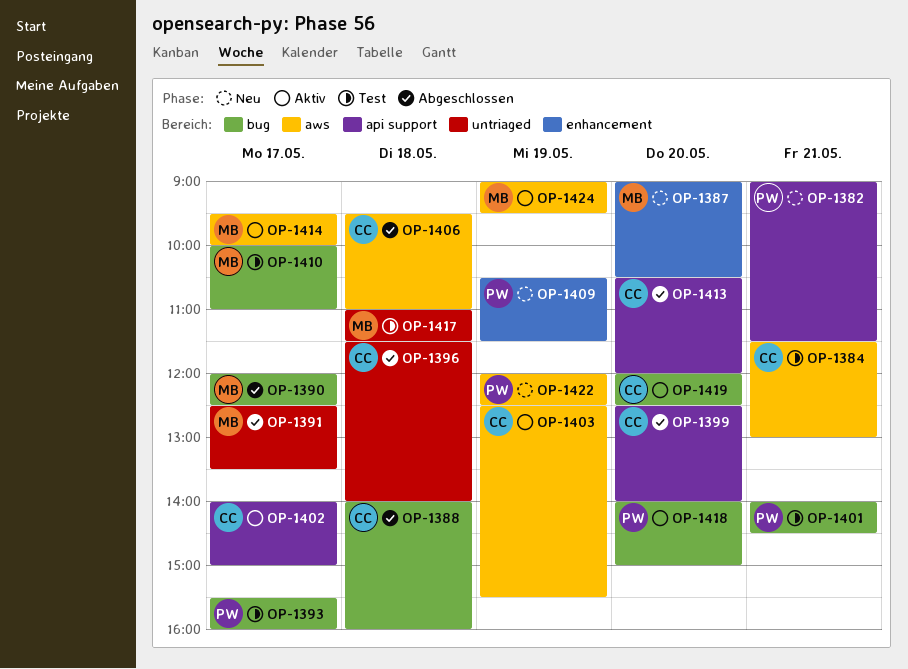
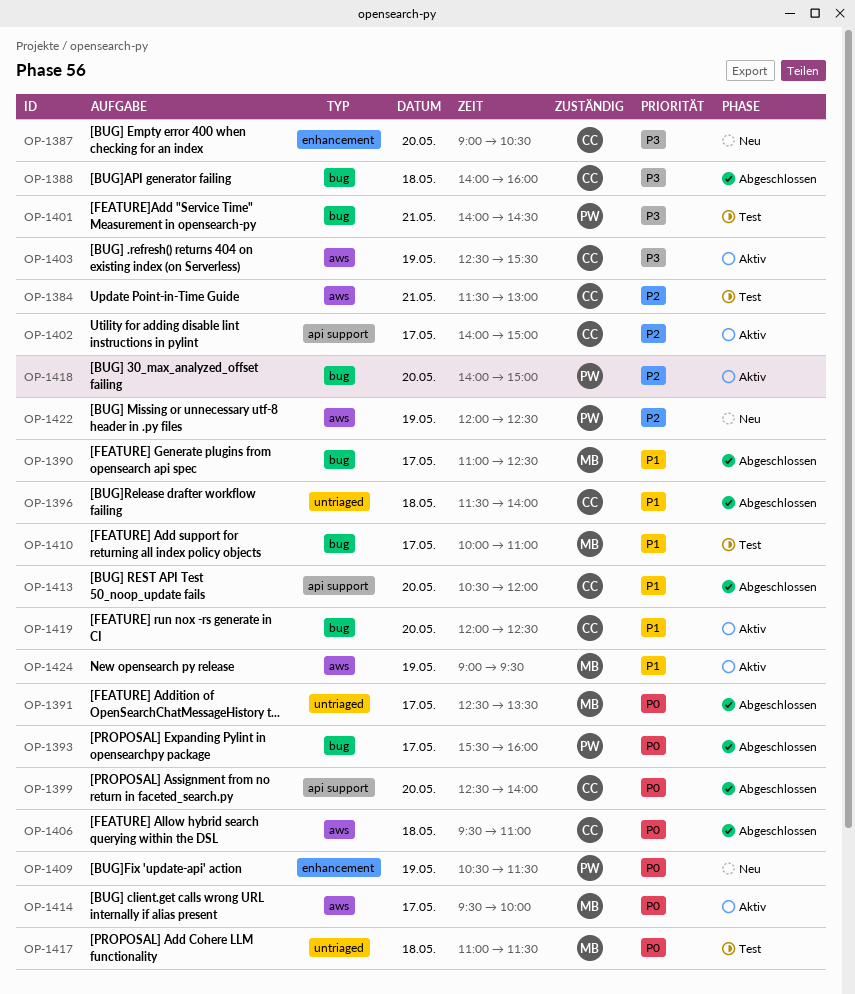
OP-1382: present -> none
OP-1387, owner: MB -> CC
OP-1390, begins: 12:00 -> 11:00
OP-1393, status: Test -> Abgeschlossen

